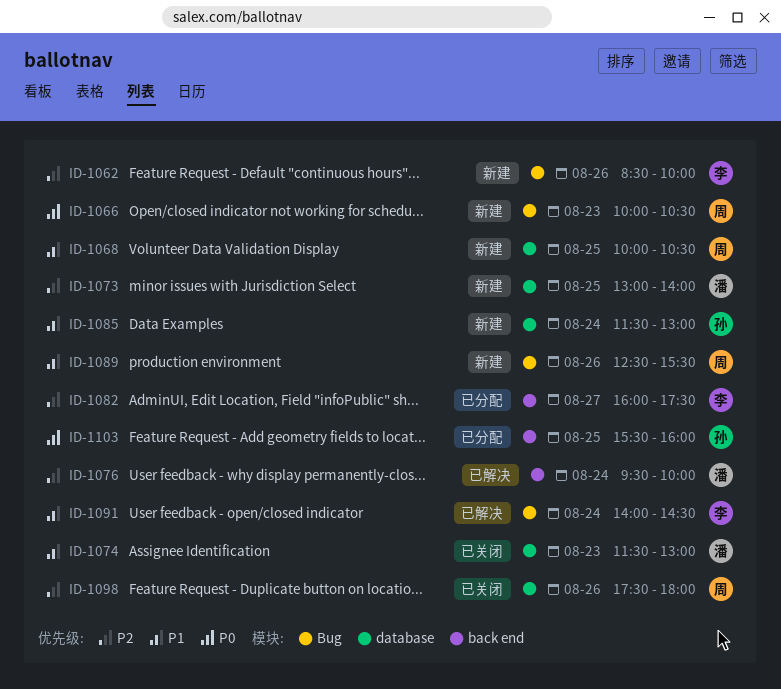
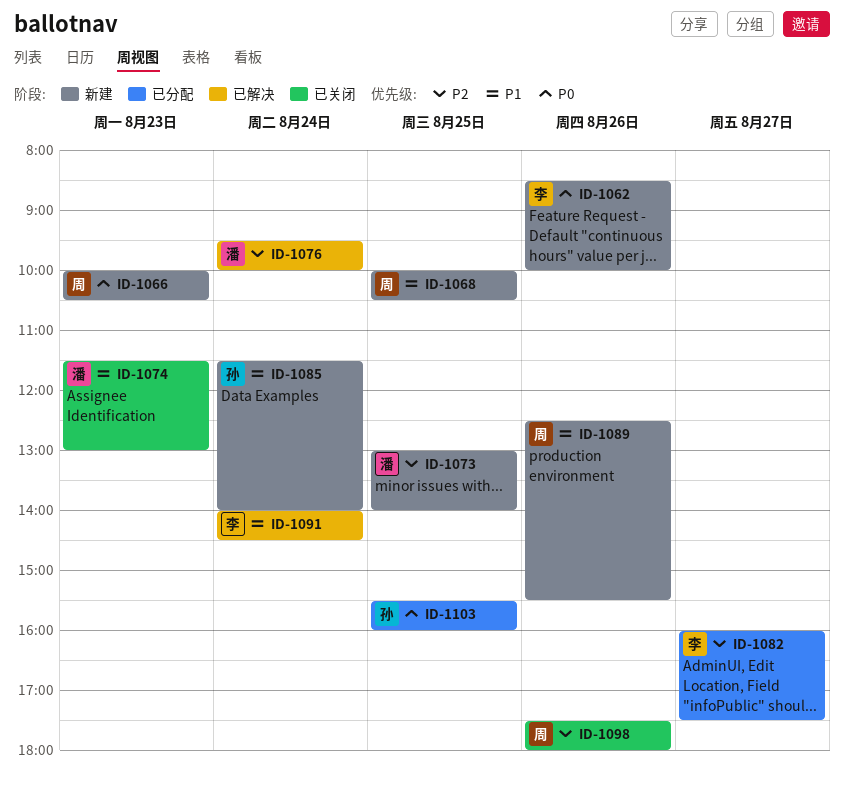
ID-1062, priority: P2 -> P0
ID-1085, ends: 13:00 -> 14:00

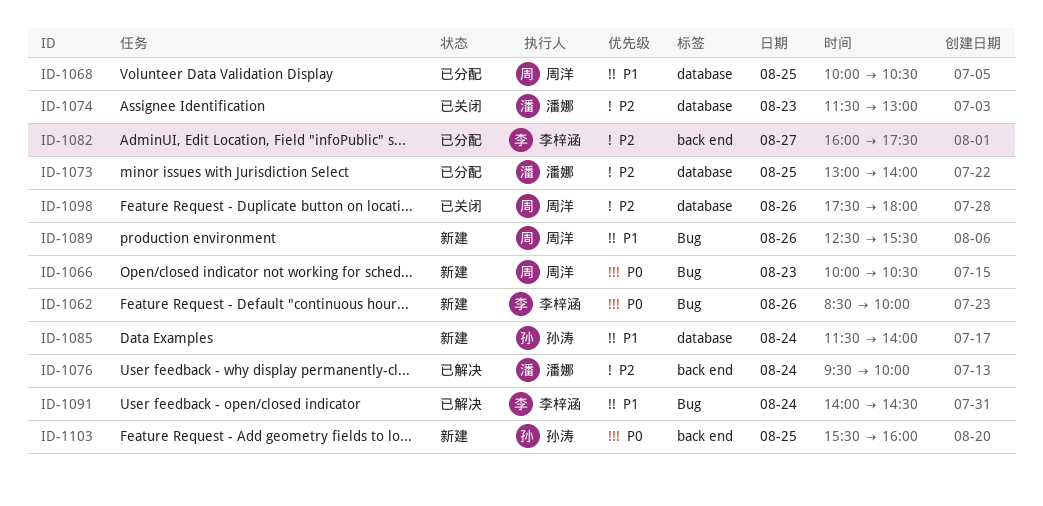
ID-1068, status: 新建 -> 已分配
ID-1073, status: 新建 -> 已分配
ID-1074, priority: P1 -> P2
ID-1103, status: 已分配 -> 新建

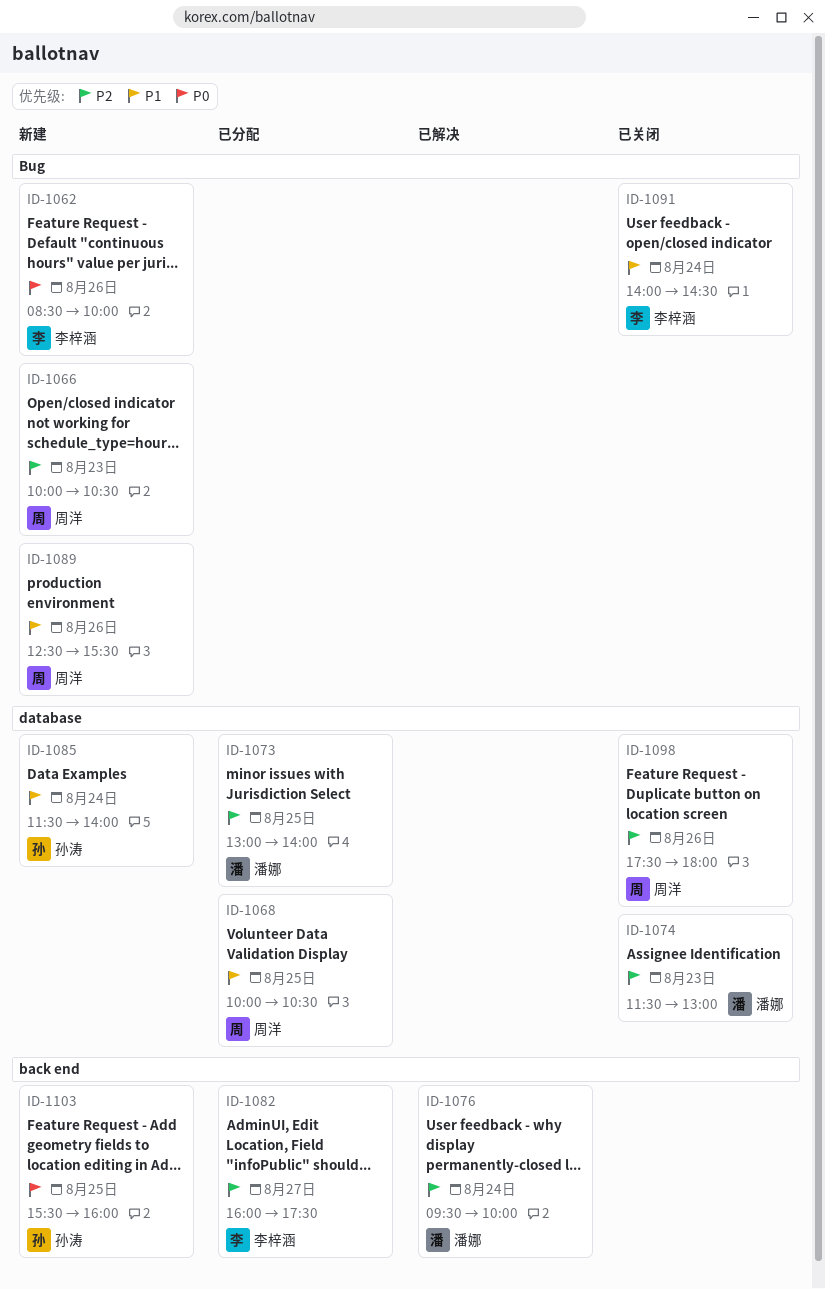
ID-1066, priority: P0 -> P2
ID-1091, status: 已解决 -> 已关闭

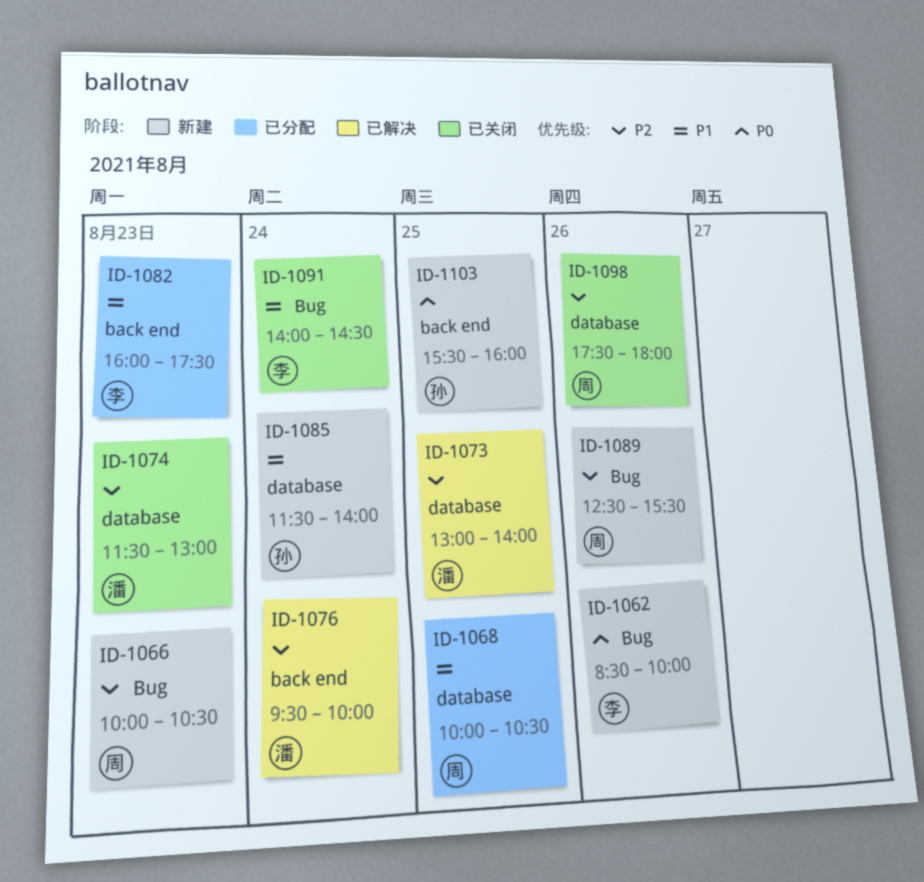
ID-1073, status: 已分配 -> 已解决
ID-1082, priority: P2 -> P1
ID-1082, day: Aug 27 -> Aug 23
ID-1089, priority: P1 -> P2

